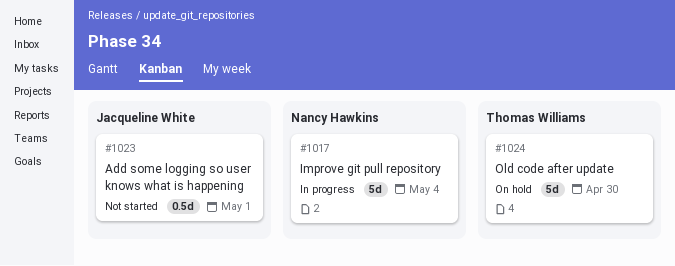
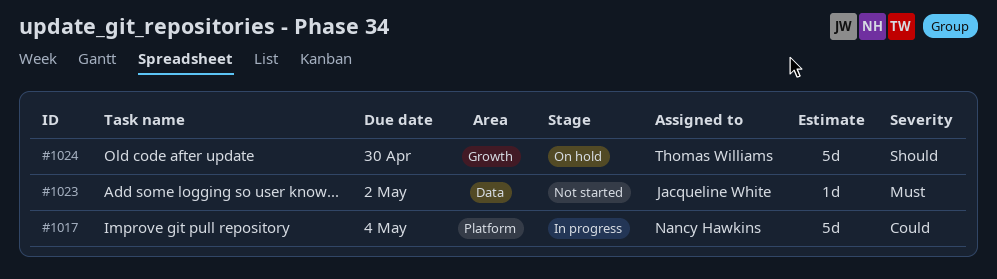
#1023, estimate: 0.5d -> 1d
#1023, due: May 1 -> May 2

